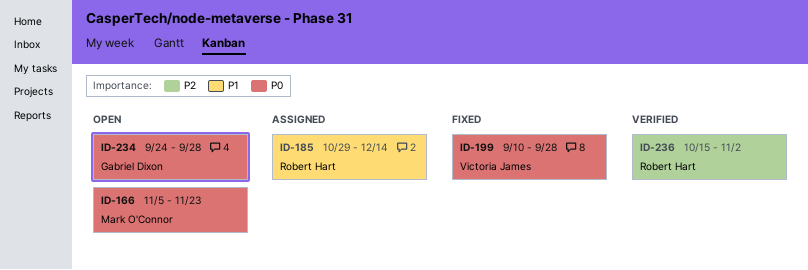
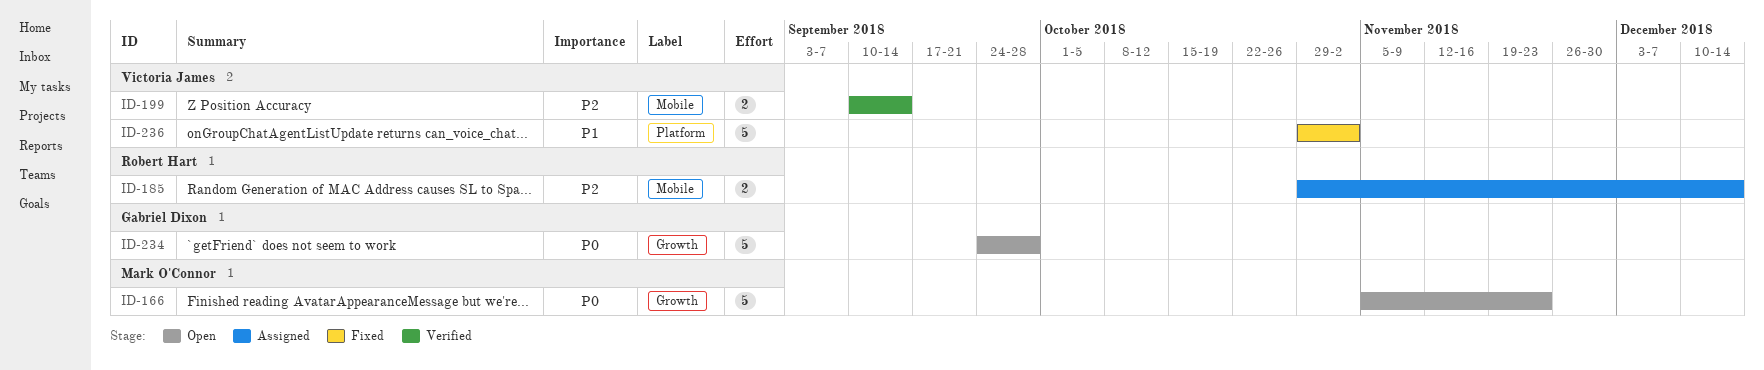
ID-185, priority: P1 -> P2
ID-199, status: Fixed -> Verified
ID-199, priority: P0 -> P2
ID-199, due: Sep 28 -> Sep 14
ID-236, status: Verified -> Fixed
ID-236, owner: Robert Hart -> Victoria James
ID-236, priority: P2 -> P1
ID-236, start: Oct 15 -> Oct 29

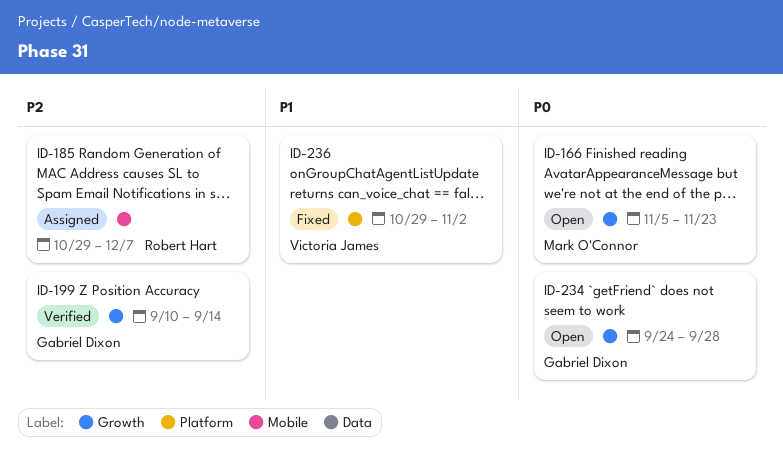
ID-185, due: Dec 14 -> Dec 7
ID-199, owner: Victoria James -> Gabriel Dixon
ID-199, label: Mobile -> Growth

